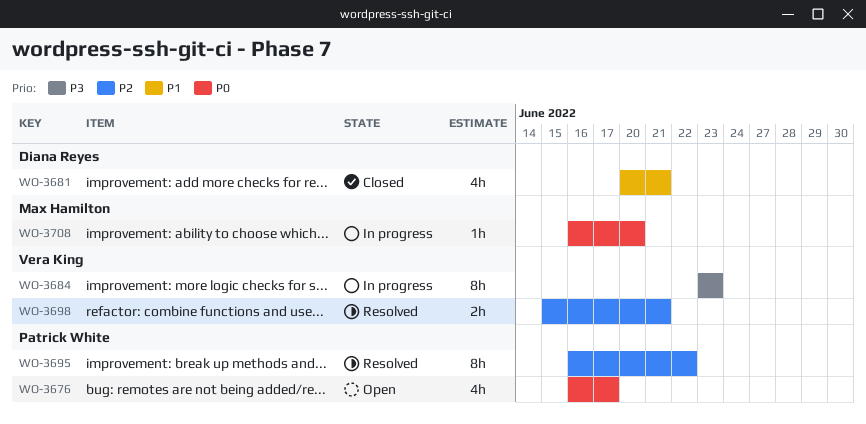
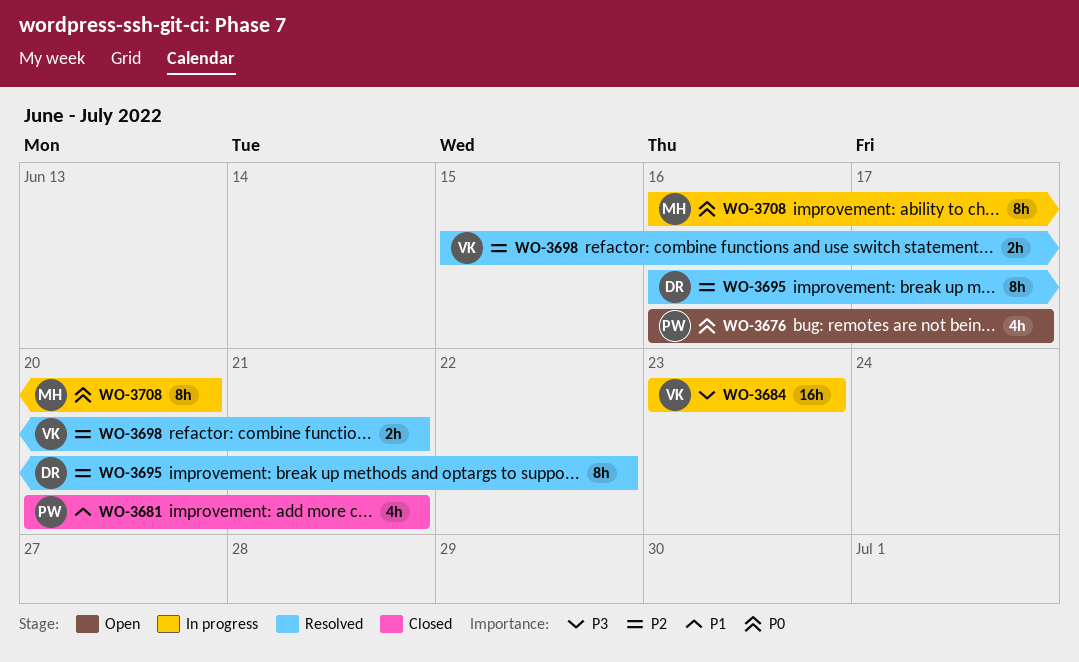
WO-3681, owner: Diana Reyes -> Patrick White
WO-3684, estimate: 8h -> 16h
WO-3695, owner: Patrick White -> Diana Reyes
WO-3708, estimate: 1h -> 8h

